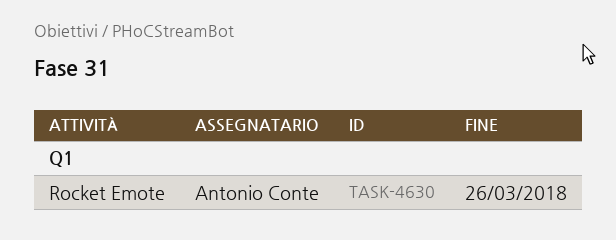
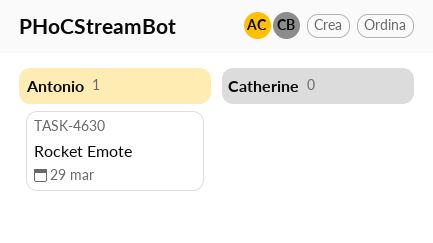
TASK-4630, due: Mar 26 -> Mar 29

